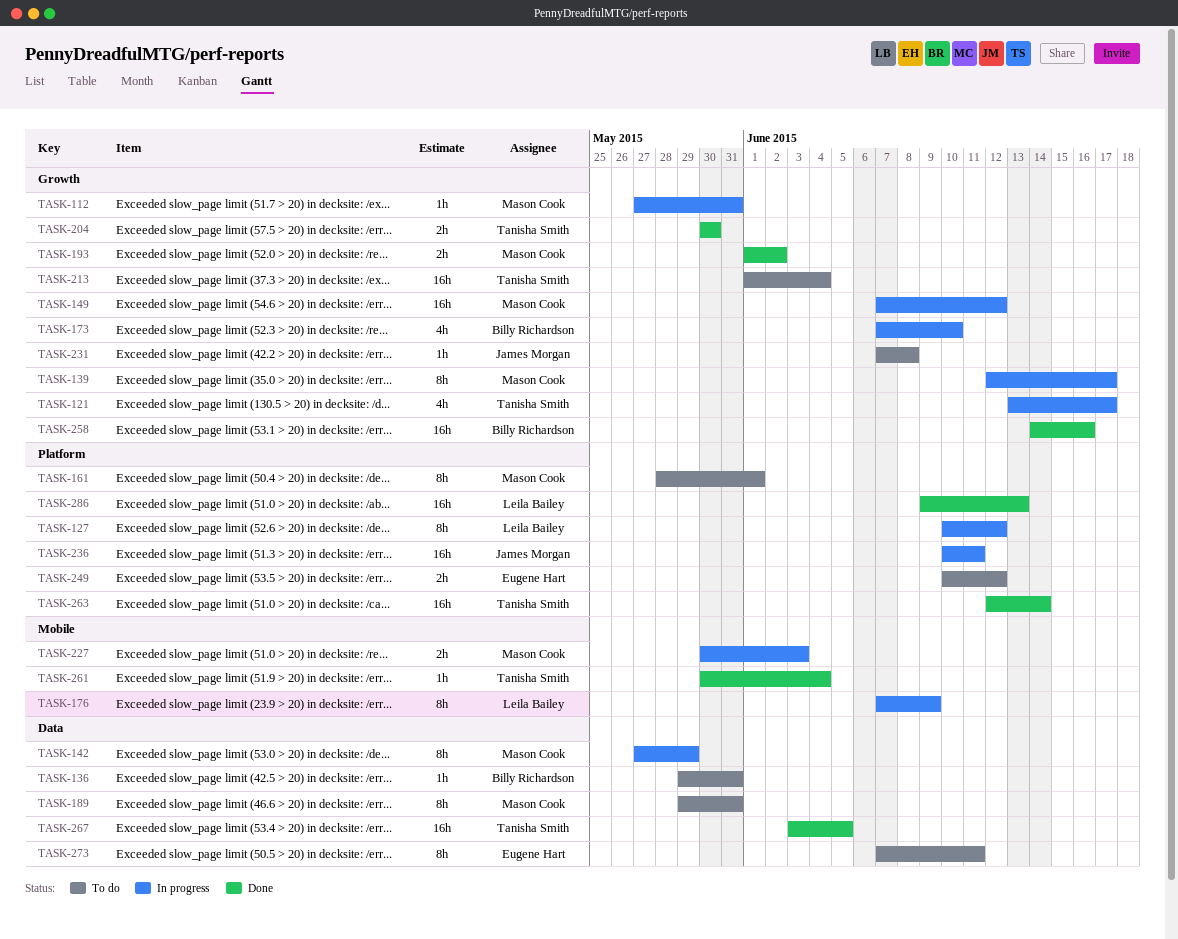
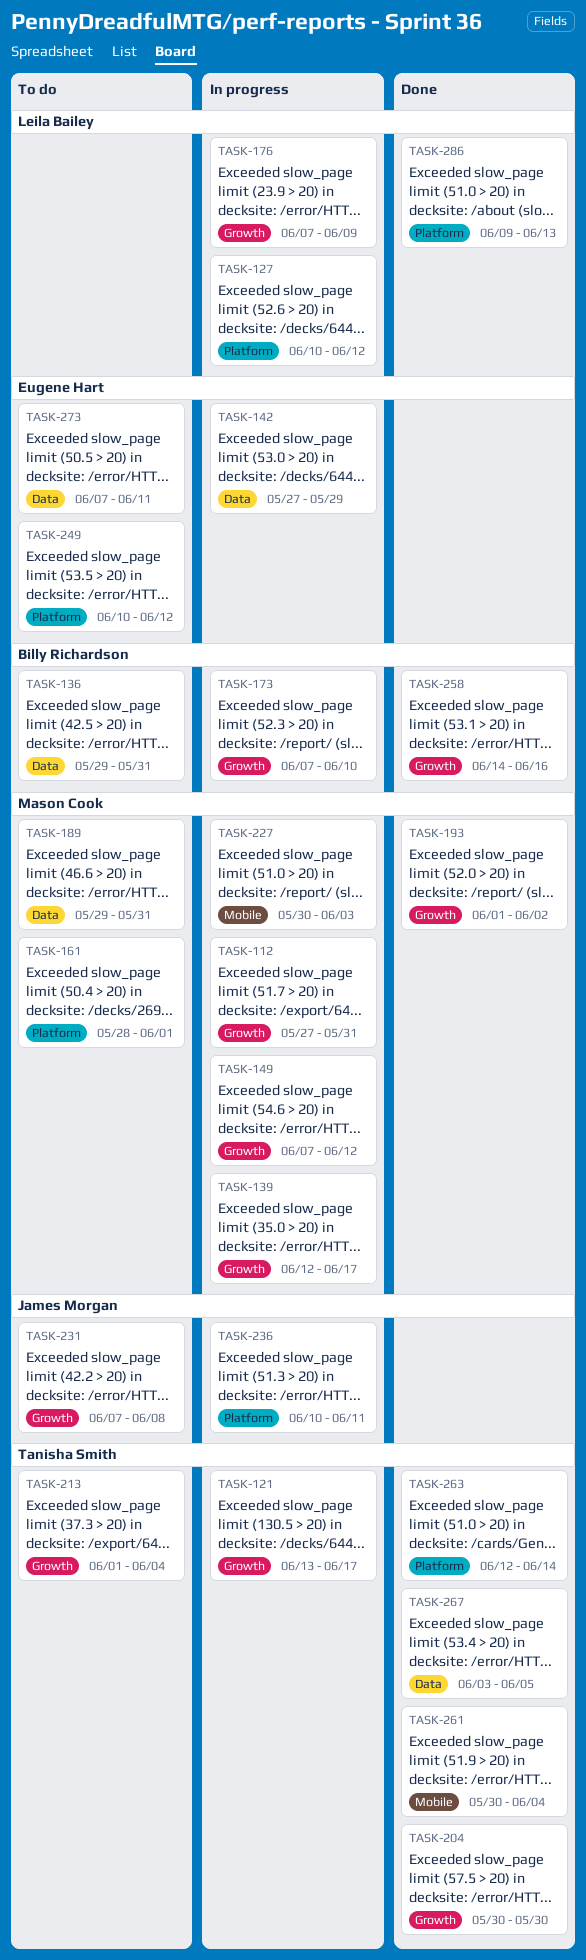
TASK-142, owner: Mason Cook -> Eugene Hart
TASK-176, label: Mobile -> Growth

